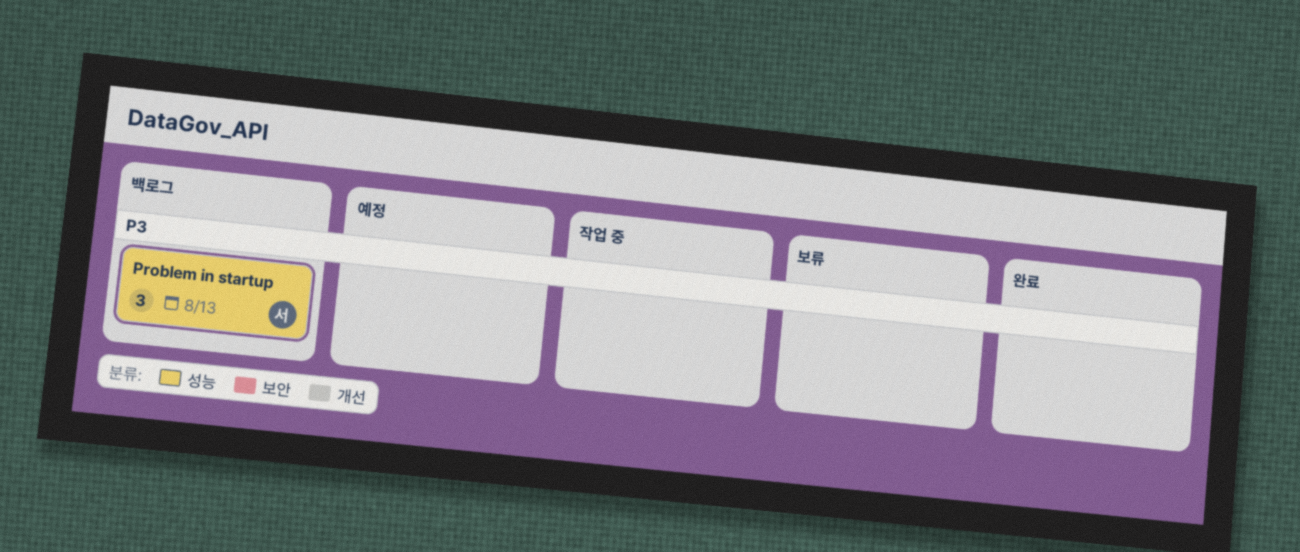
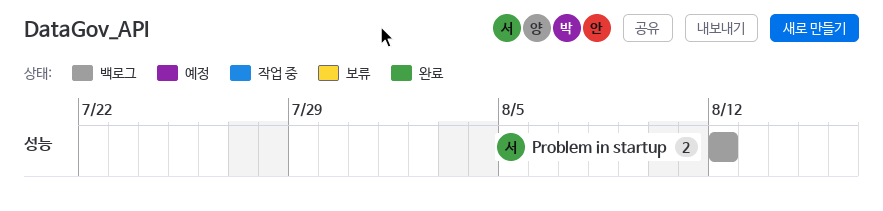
Problem in startup, estimate: 3 -> 2
Problem in startup, due: Aug 13 -> Aug 12

